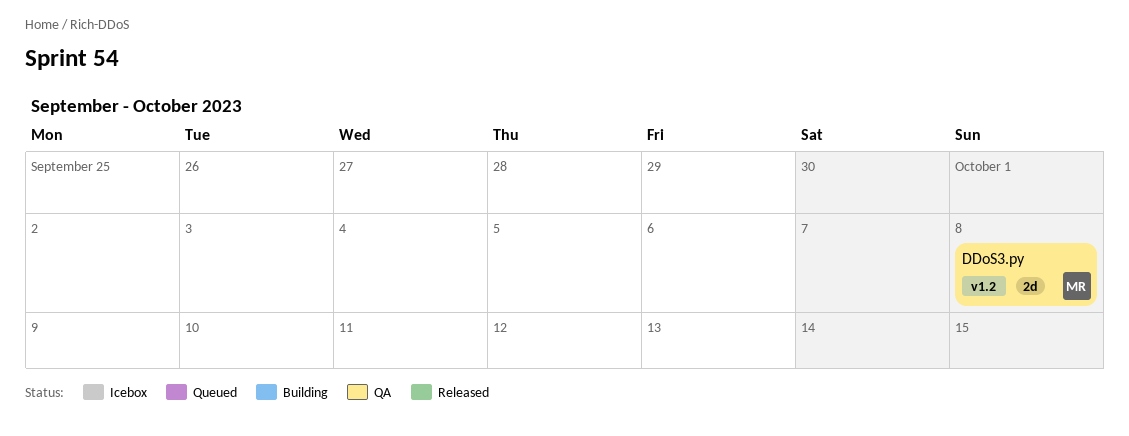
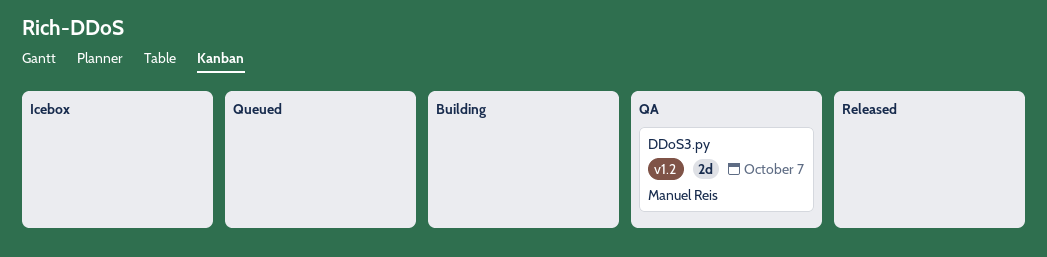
DDoS3.py, due: Oct 8 -> Oct 7

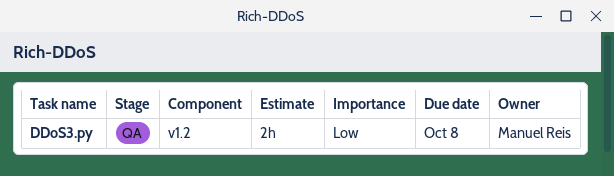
DDoS3.py, estimate: 2d -> 2h
DDoS3.py, due: Oct 7 -> Oct 8

